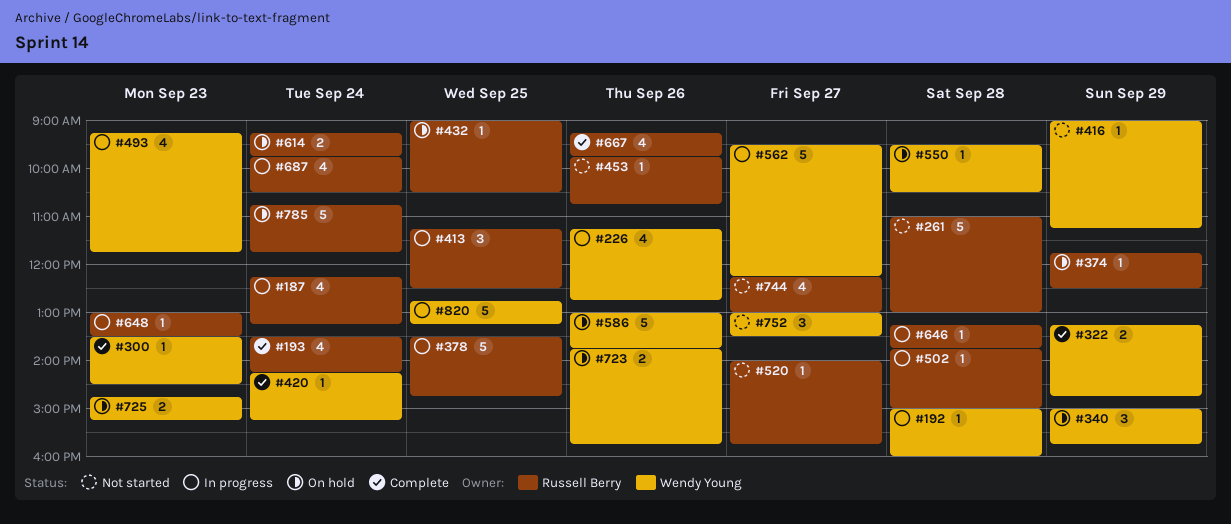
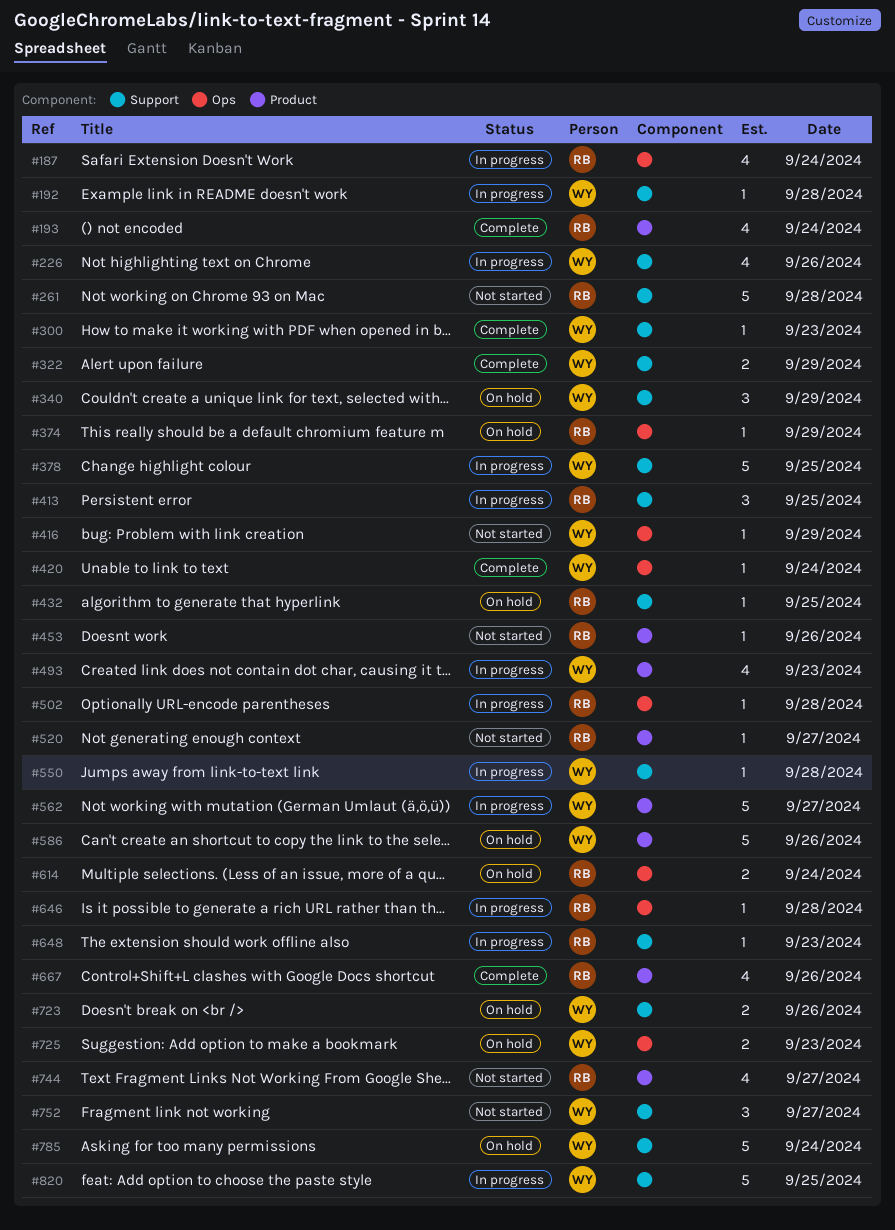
#378, owner: Russell Berry -> Wendy Young
#550, status: On hold -> In progress
#687: present -> none
#785, owner: Russell Berry -> Wendy Young

